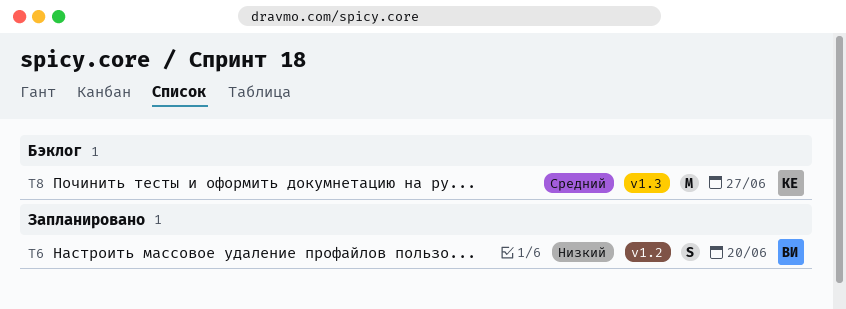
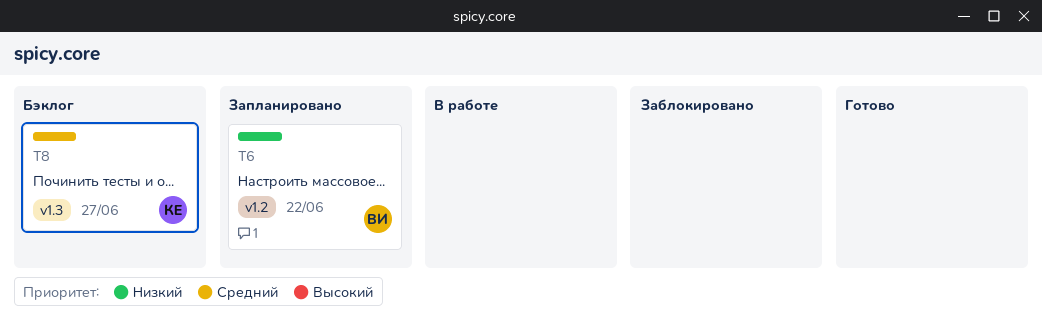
T6, due: Jun 20 -> Jun 22

